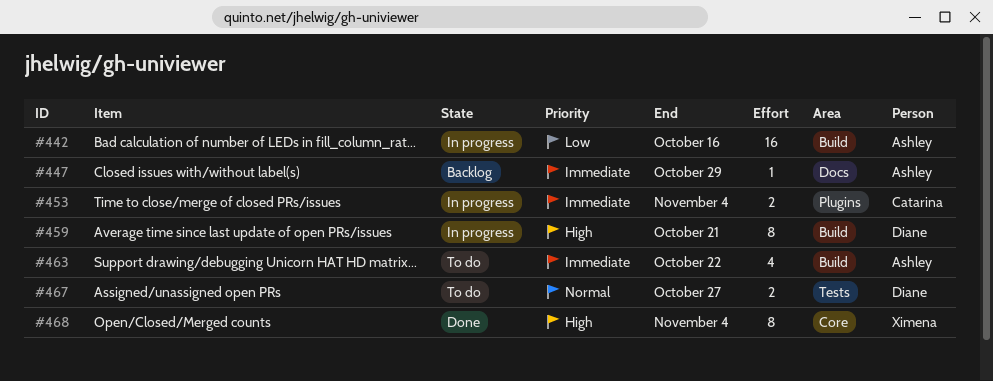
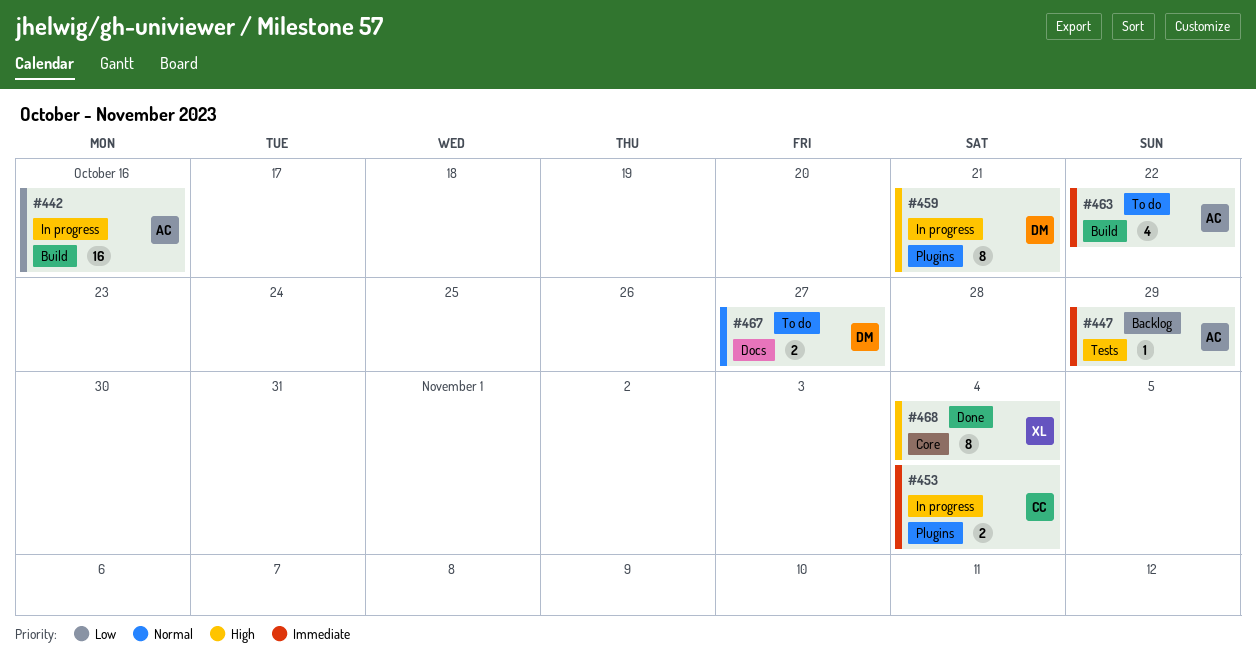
#447, label: Docs -> Tests
#459, label: Build -> Plugins
#467, label: Tests -> Docs

